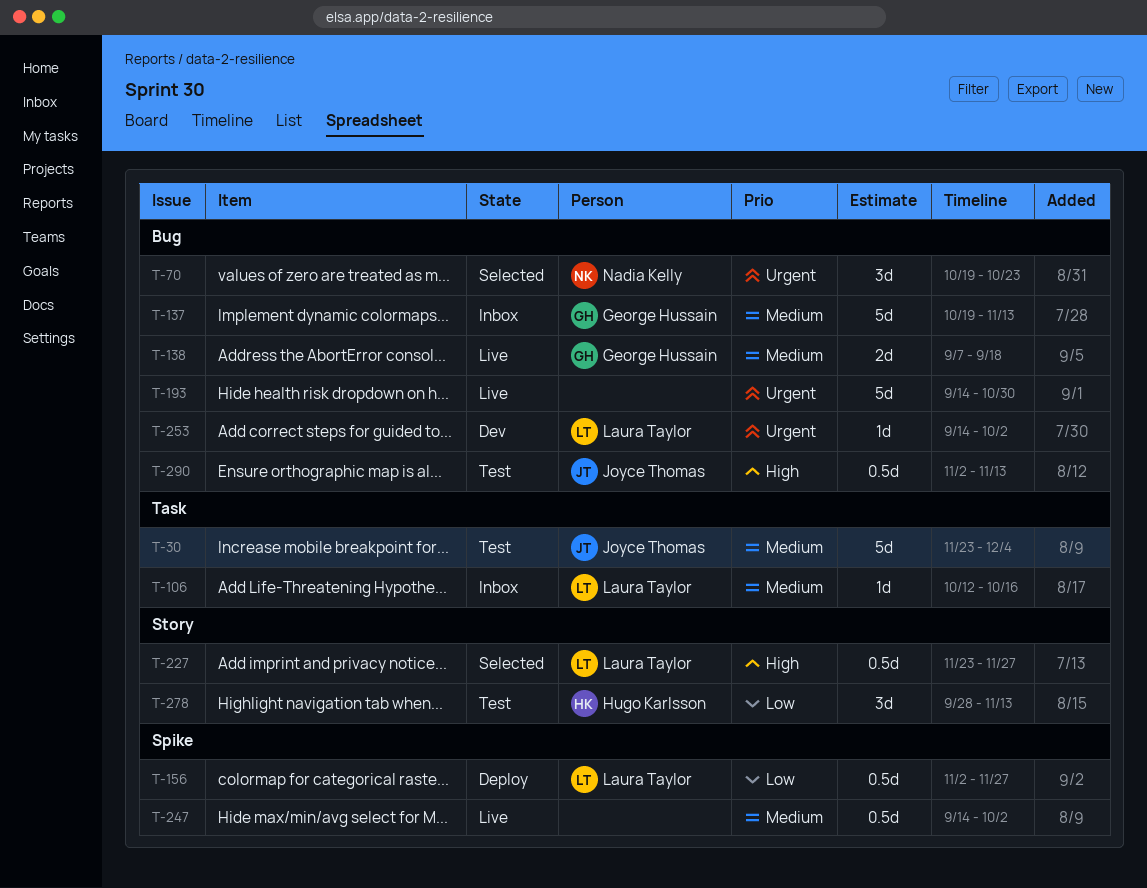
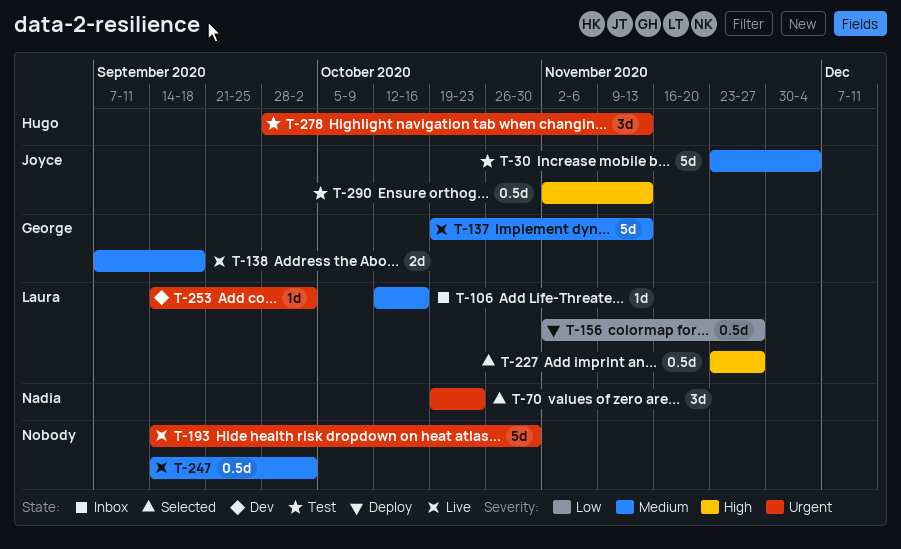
T-137, status: Inbox -> Live
T-278, priority: Low -> Urgent

